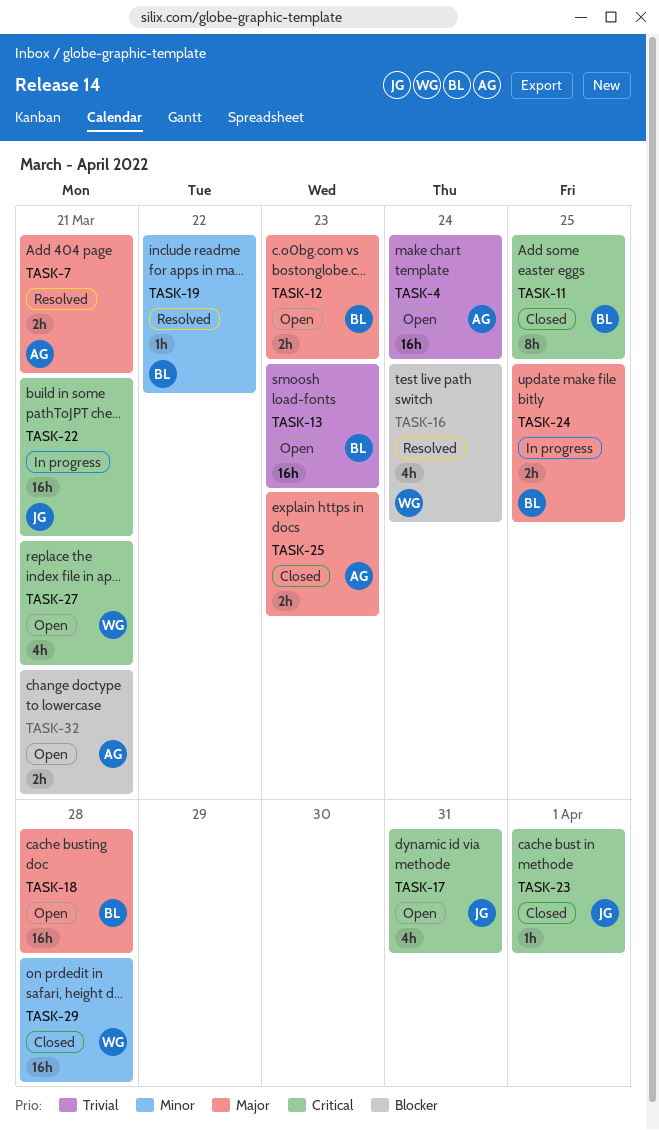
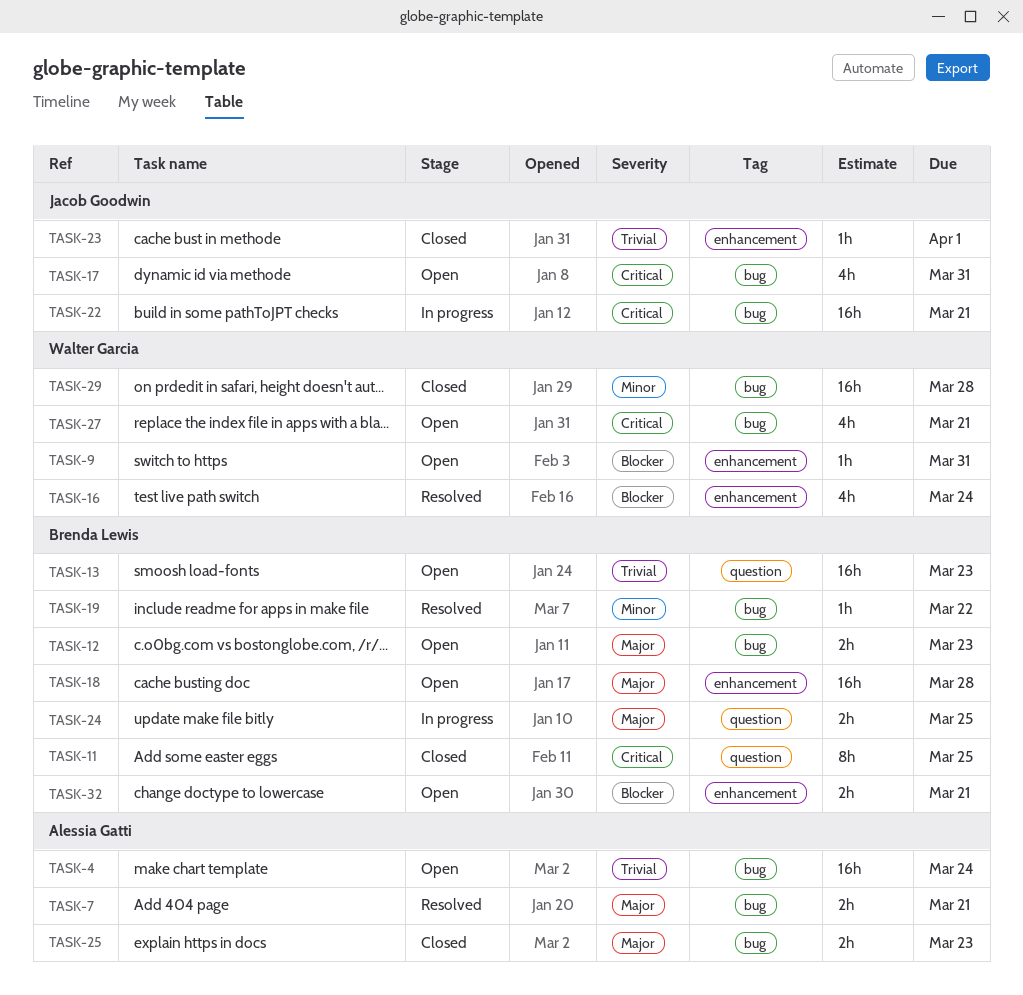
TASK-9: none -> present
TASK-23, priority: Critical -> Trivial
TASK-32, owner: Alessia Gatti -> Brenda Lewis

